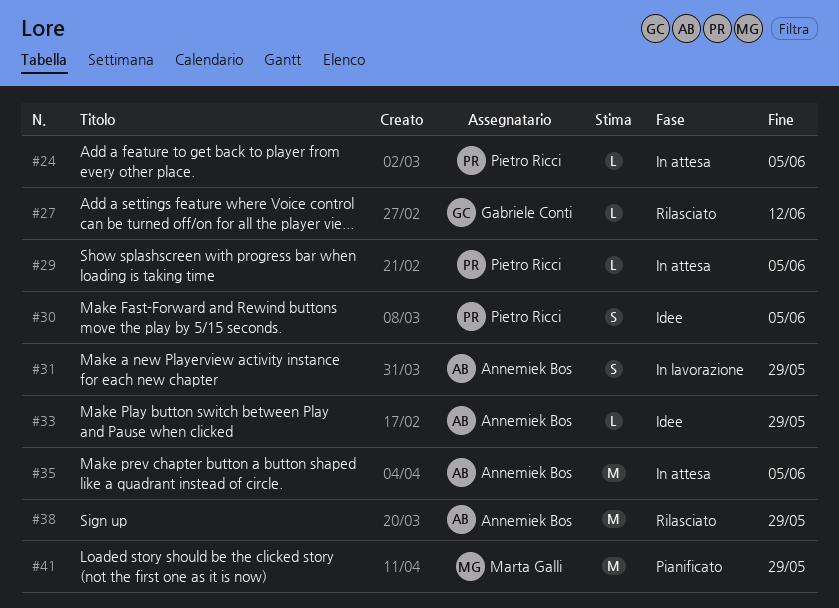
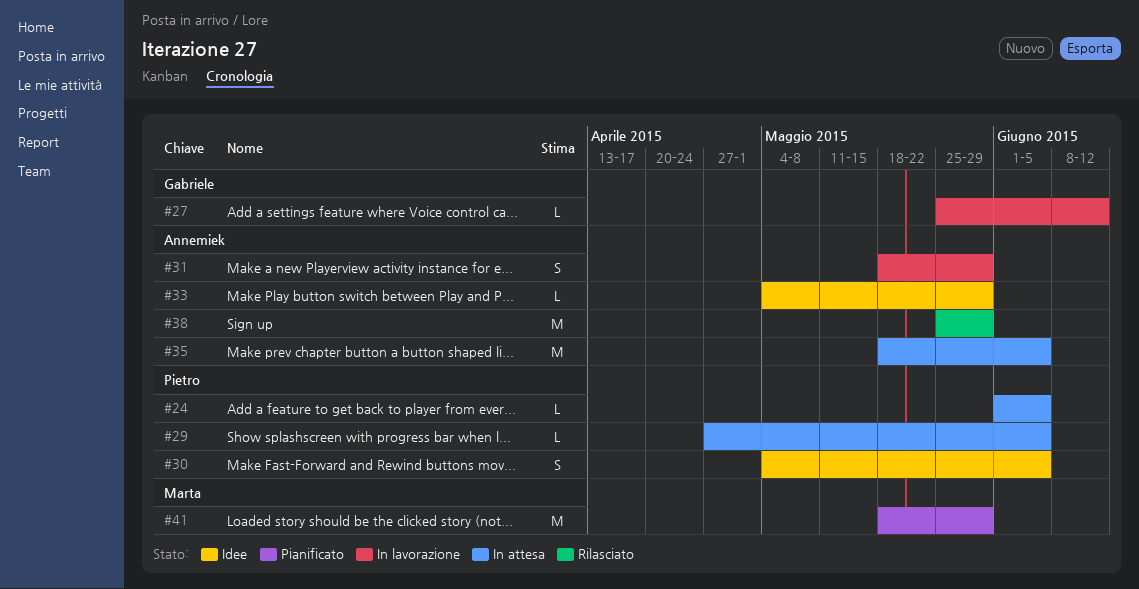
#27, status: Rilasciato -> In lavorazione

